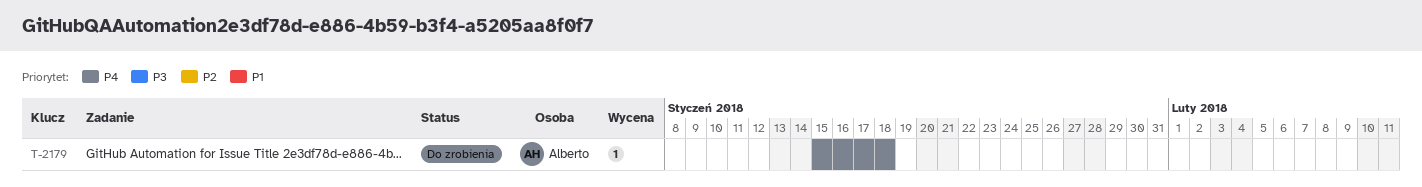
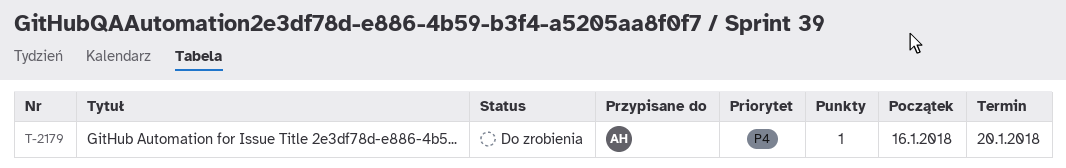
T-2179, start: Jan 15 -> Jan 16
T-2179, due: Jan 18 -> Jan 20

